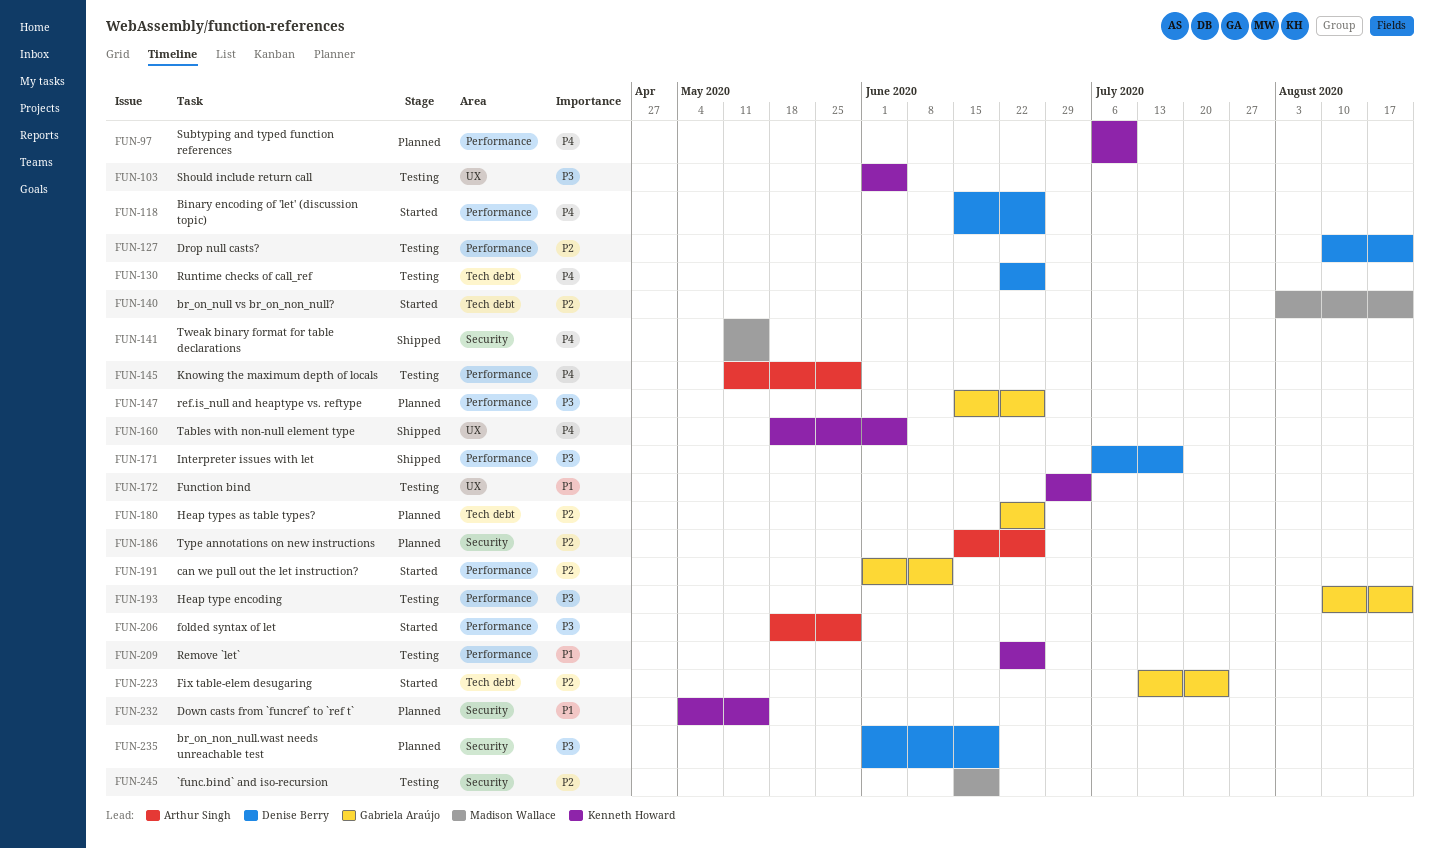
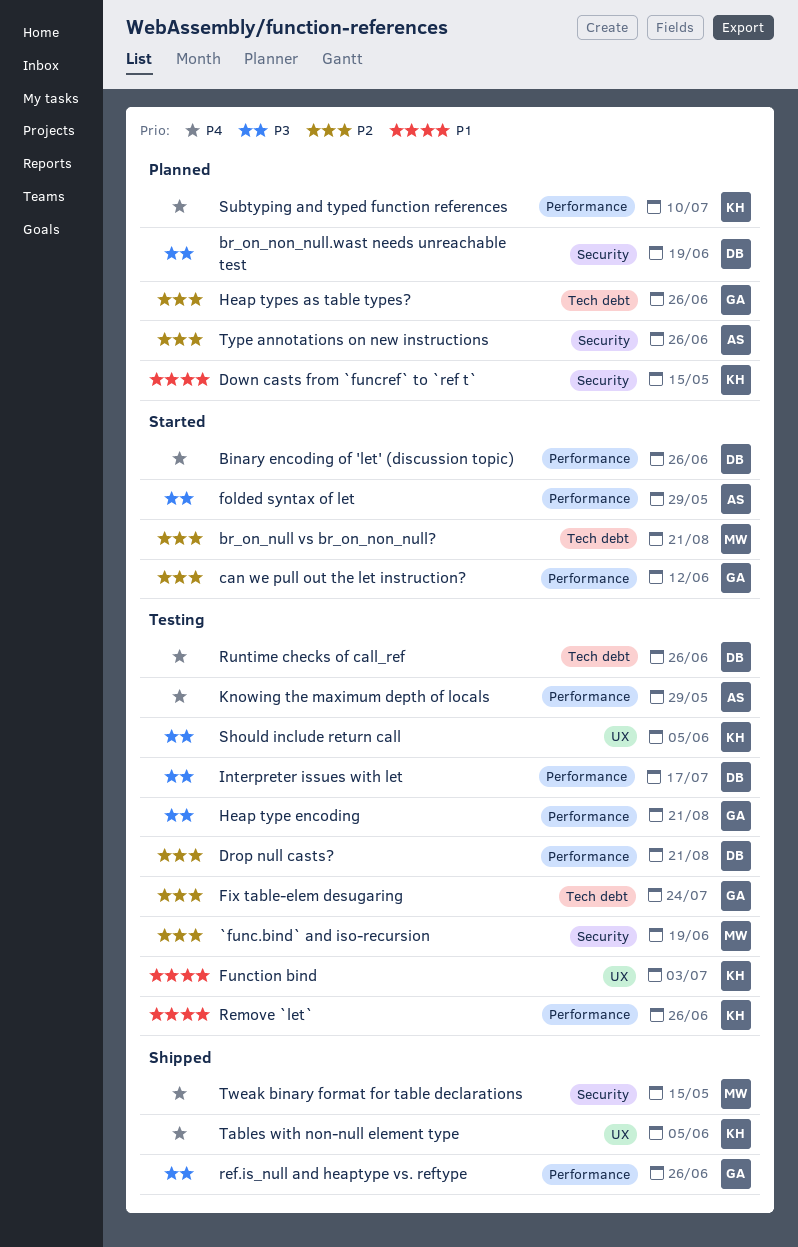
Fix table-elem desugaring, status: Started -> Testing
Interpreter issues with let, status: Shipped -> Testing
ref.is_null and heaptype vs. reftype, status: Planned -> Shipped

